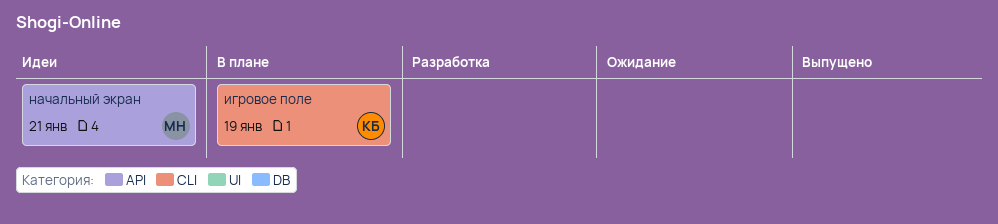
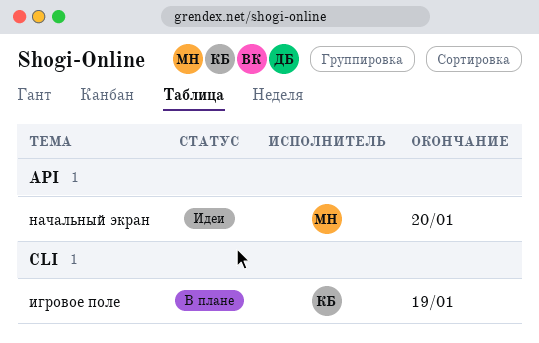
начальный экран, due: Jan 21 -> Jan 20

